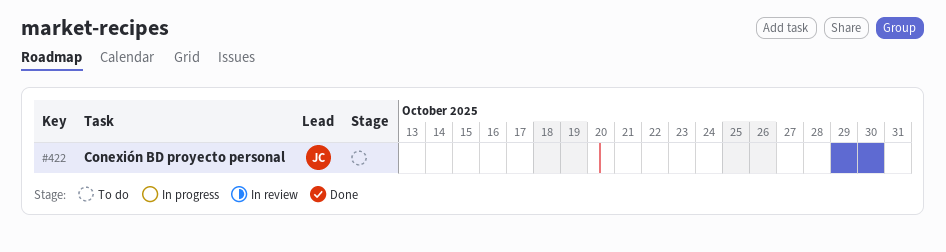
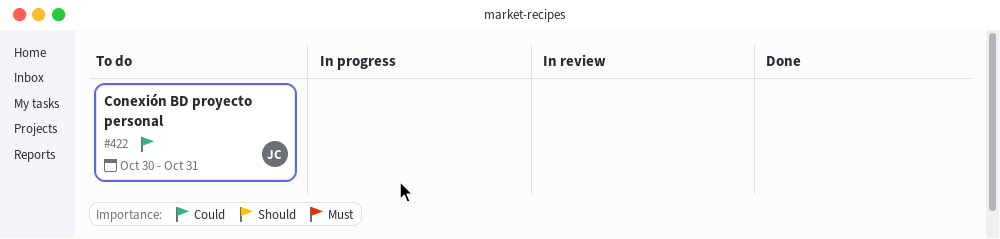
#422, start: Oct 29 -> Oct 30
#422, due: Oct 30 -> Oct 31

